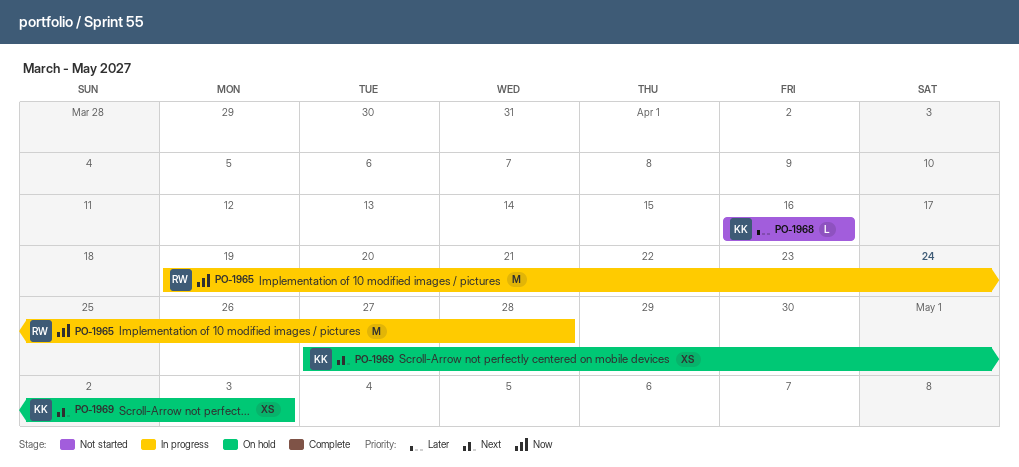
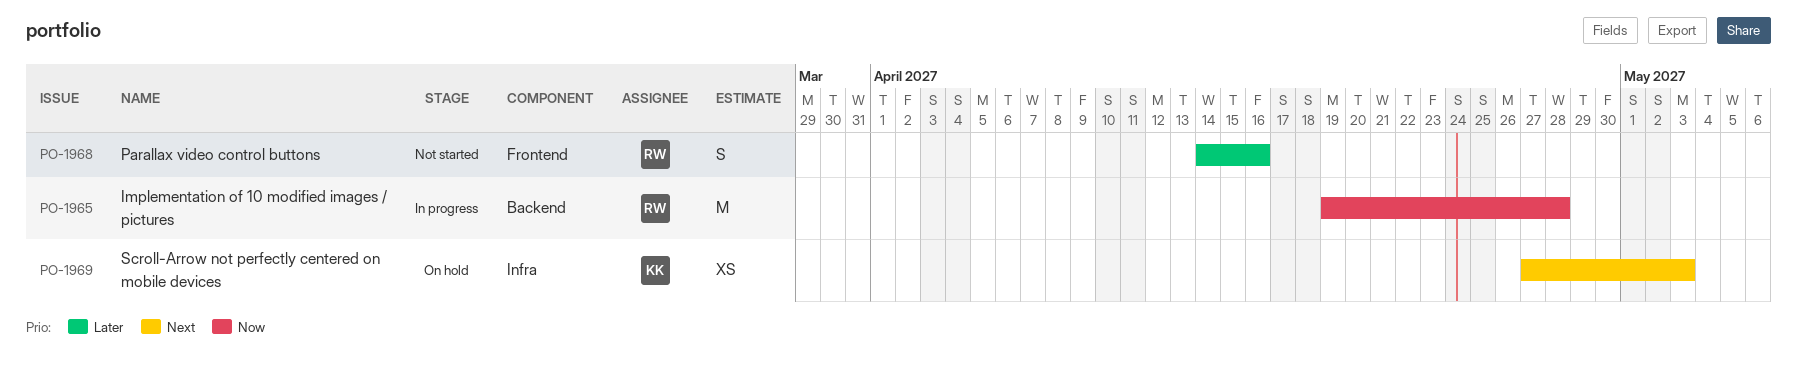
PO-1968, owner: KK -> RW
PO-1968, estimate: L -> S
PO-1968, start: Apr 16 -> Apr 14

